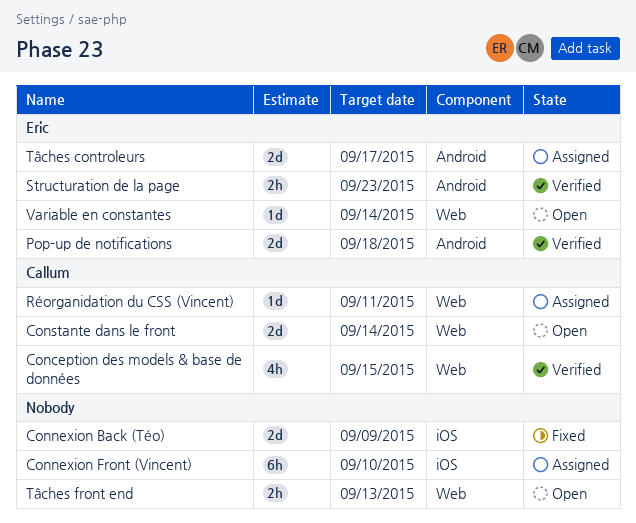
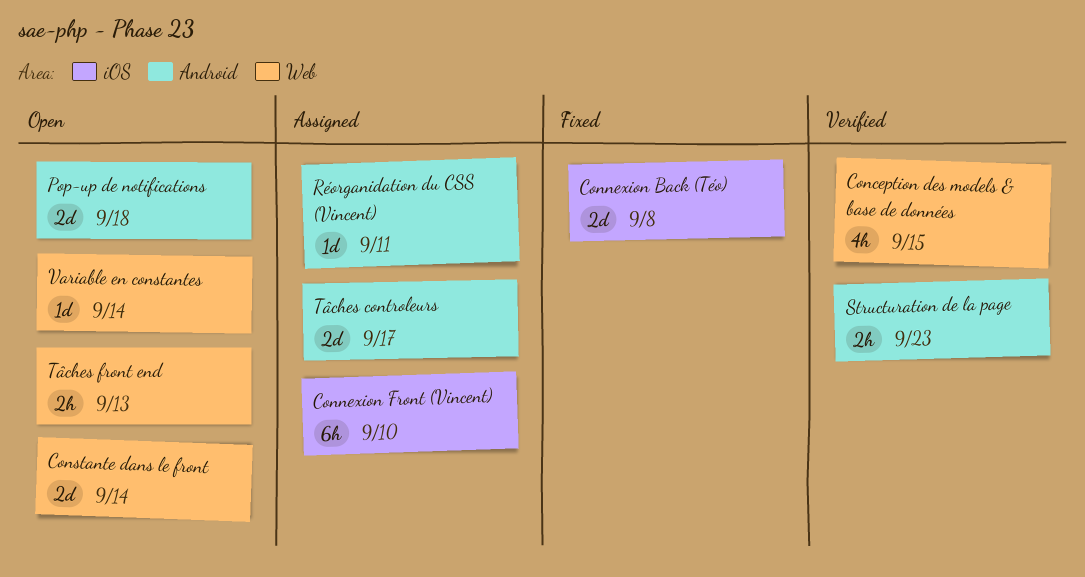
Connexion Back (Téo), due: Sep 9 -> Sep 8
Pop-up de notifications, status: Verified -> Open
Réorganidation du CSS (Vincent), label: Web -> Android

